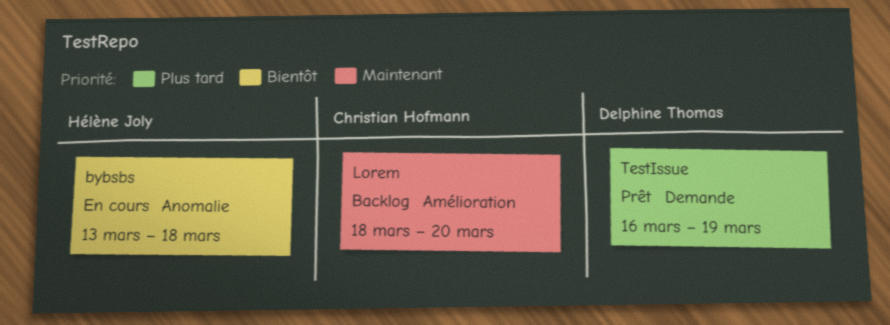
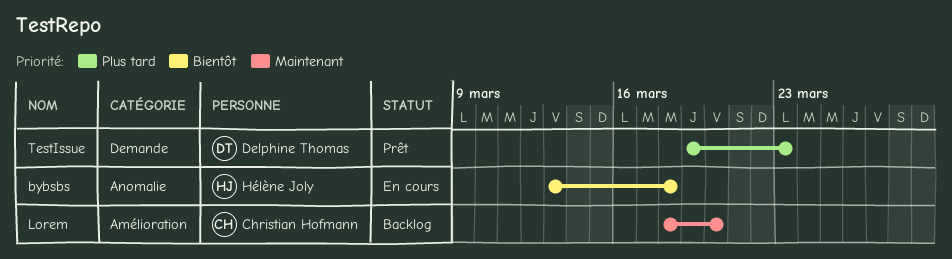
TestIssue, start: Mar 16 -> Mar 19
TestIssue, due: Mar 19 -> Mar 23

